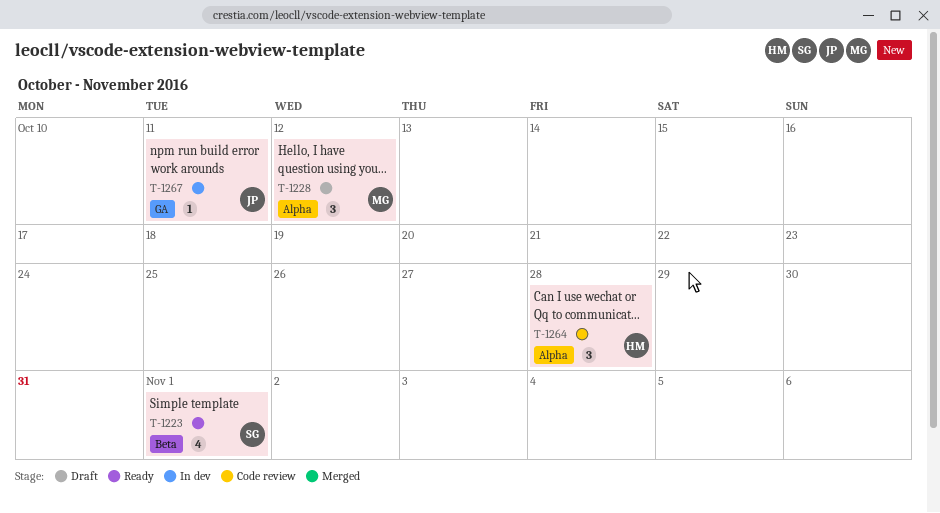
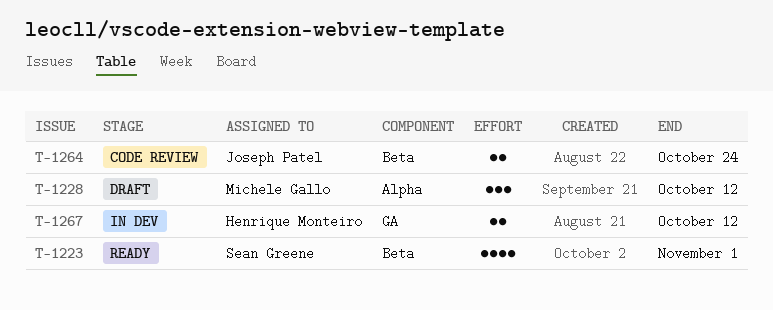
T-1264, owner: Henrique Monteiro -> Joseph Patel
T-1264, label: Alpha -> Beta
T-1264, estimate: 3 -> 2
T-1264, due: Oct 28 -> Oct 24
T-1267, owner: Joseph Patel -> Henrique Monteiro
T-1267, estimate: 1 -> 2
T-1267, due: Oct 11 -> Oct 12

